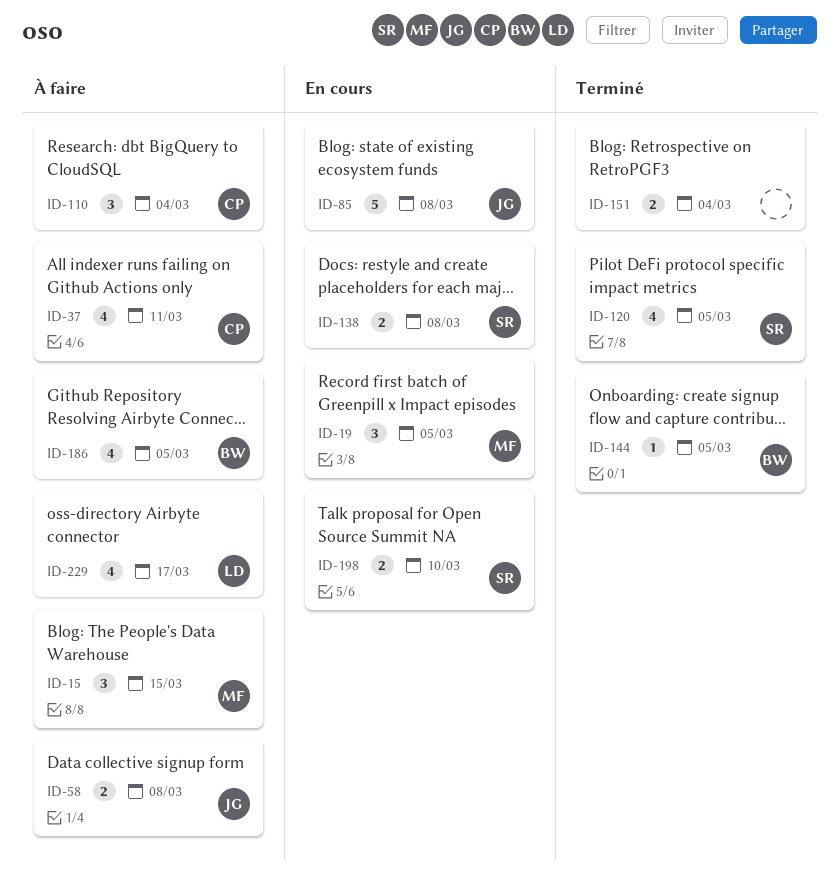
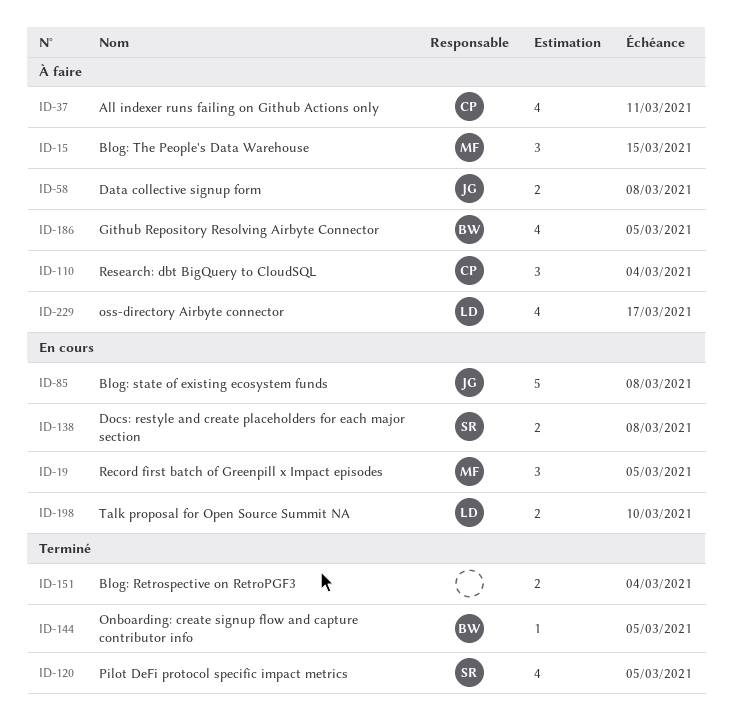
ID-198, owner: SR -> LD

